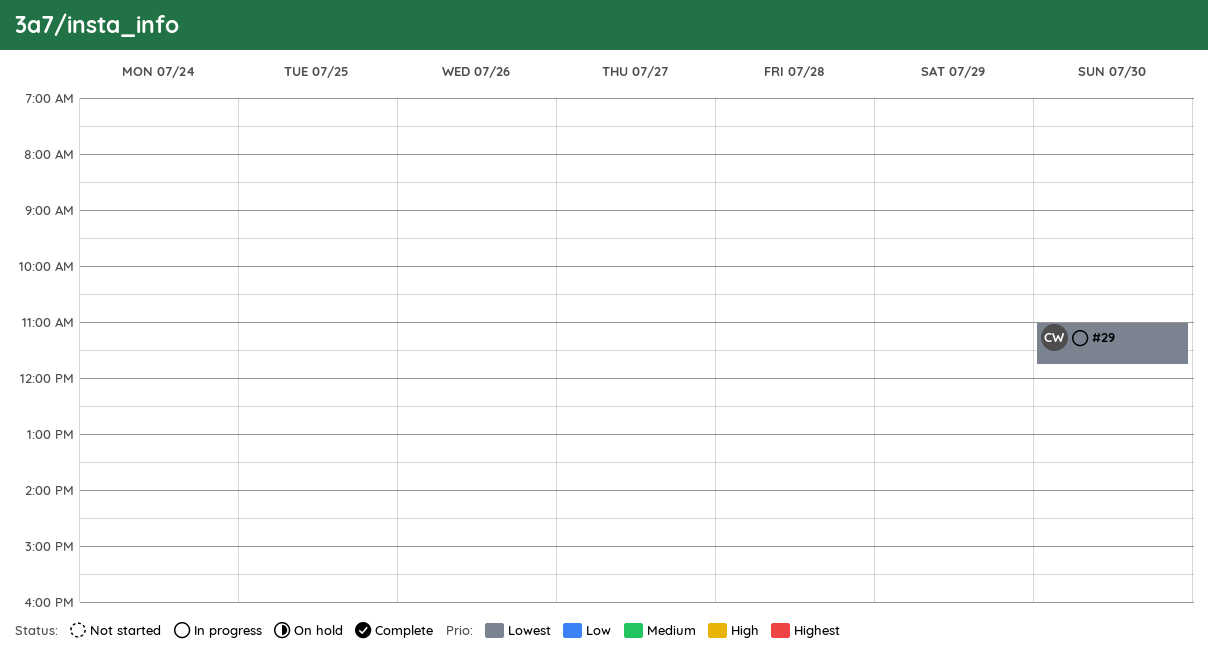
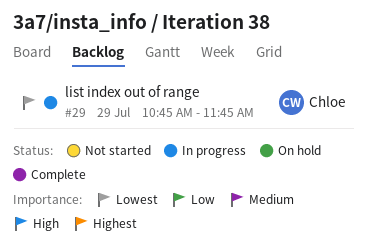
#29, day: Jul 30 -> Jul 29
#29, begins: 11:00 -> 10:45

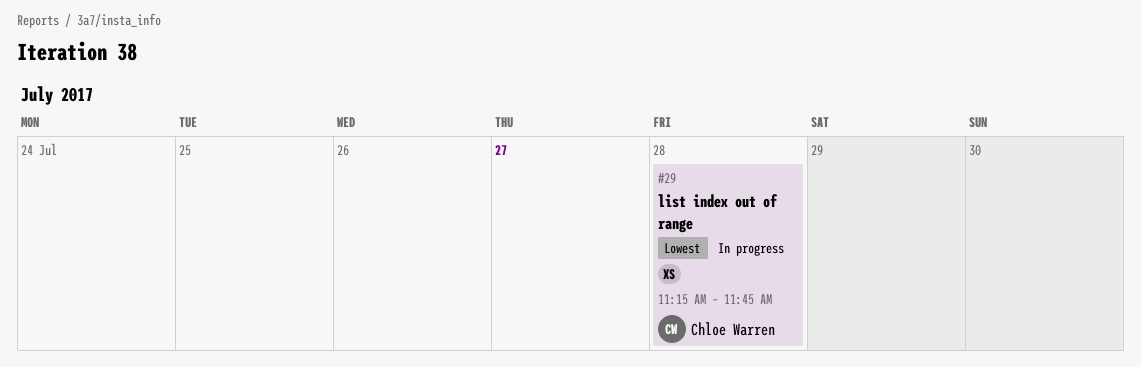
#29, day: Jul 29 -> Jul 28
#29, begins: 10:45 -> 11:15

